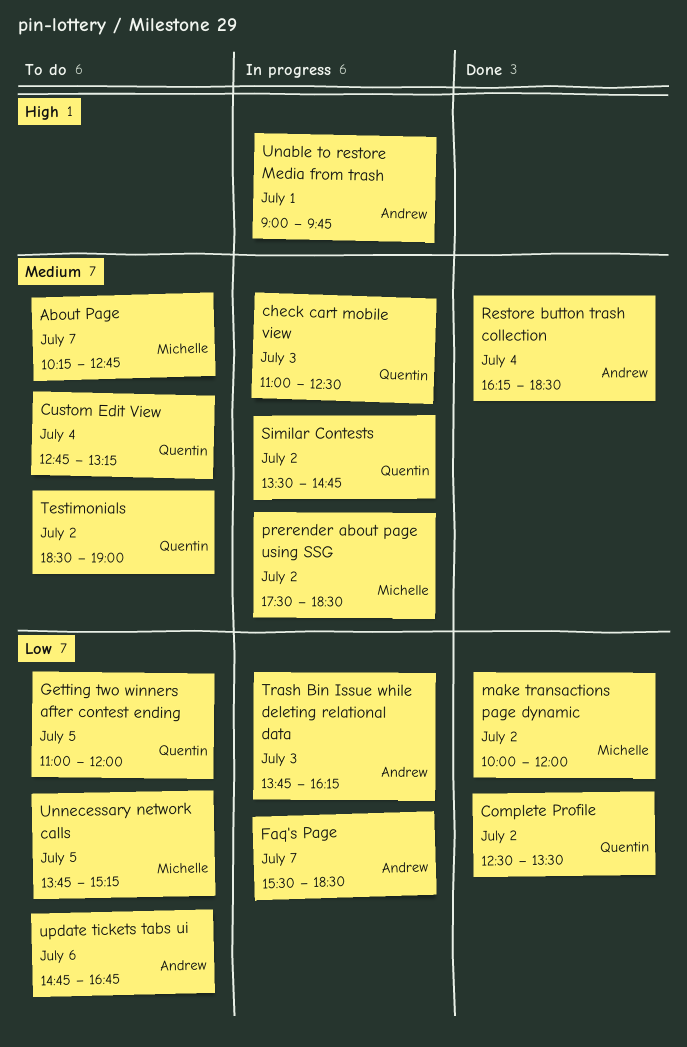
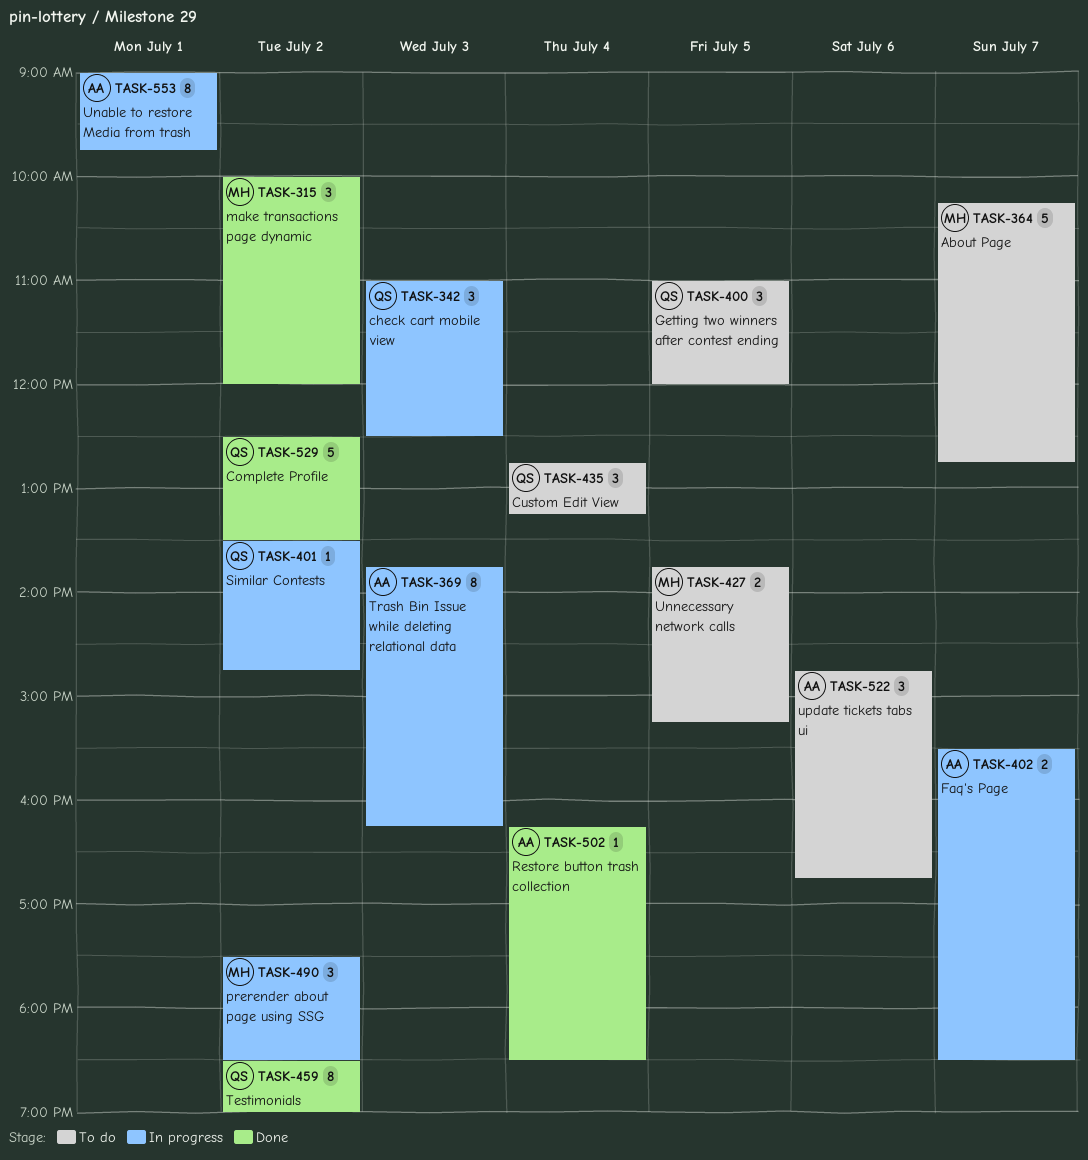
Testimonials, status: To do -> Done

